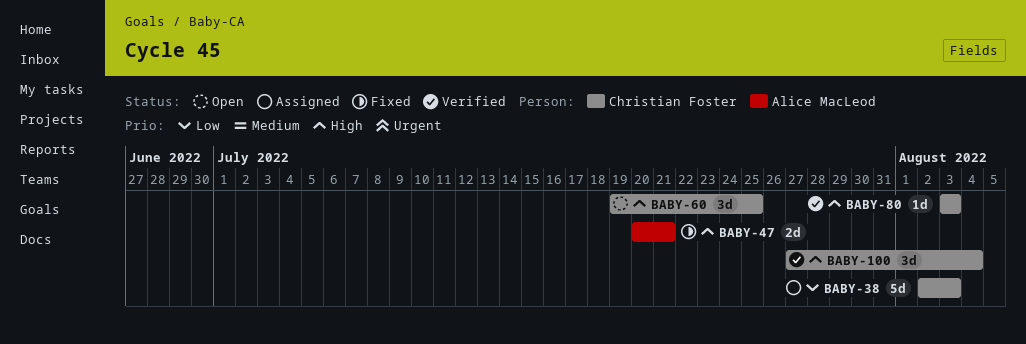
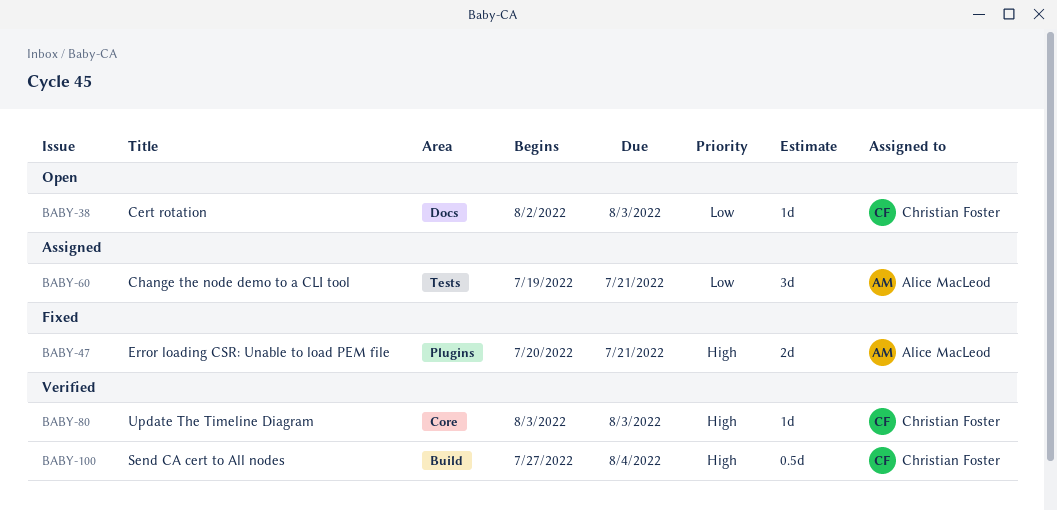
BABY-38, status: Assigned -> Open
BABY-38, estimate: 5d -> 1d
BABY-60, status: Open -> Assigned
BABY-60, owner: Christian Foster -> Alice MacLeod
BABY-60, priority: High -> Low
BABY-60, due: Jul 25 -> Jul 21
BABY-100, estimate: 3d -> 0.5d

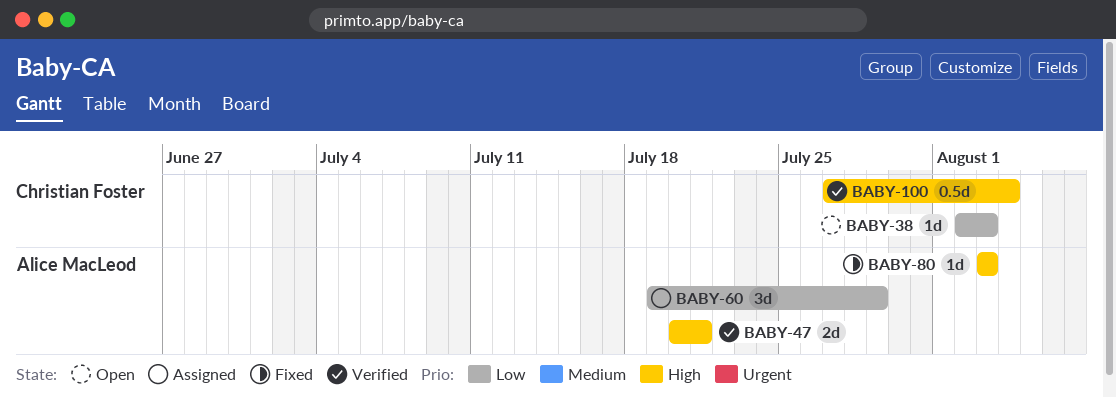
BABY-47, status: Fixed -> Verified
BABY-60, due: Jul 21 -> Jul 29
BABY-80, status: Verified -> Fixed
BABY-80, owner: Christian Foster -> Alice MacLeod

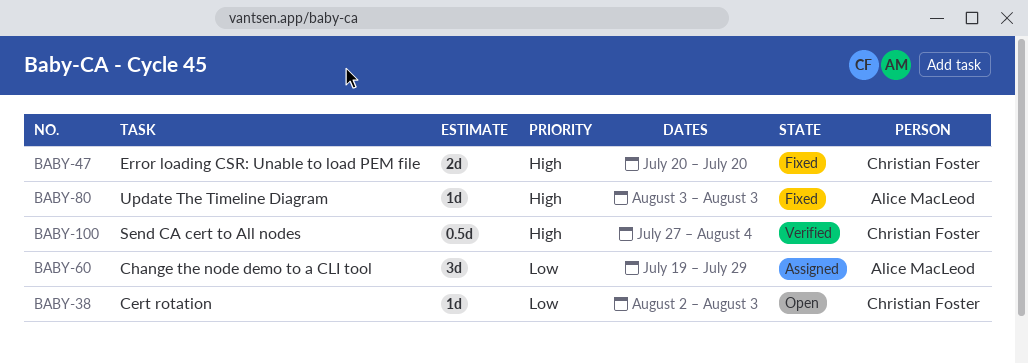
BABY-47, status: Verified -> Fixed
BABY-47, owner: Alice MacLeod -> Christian Foster
BABY-47, due: Jul 21 -> Jul 20

